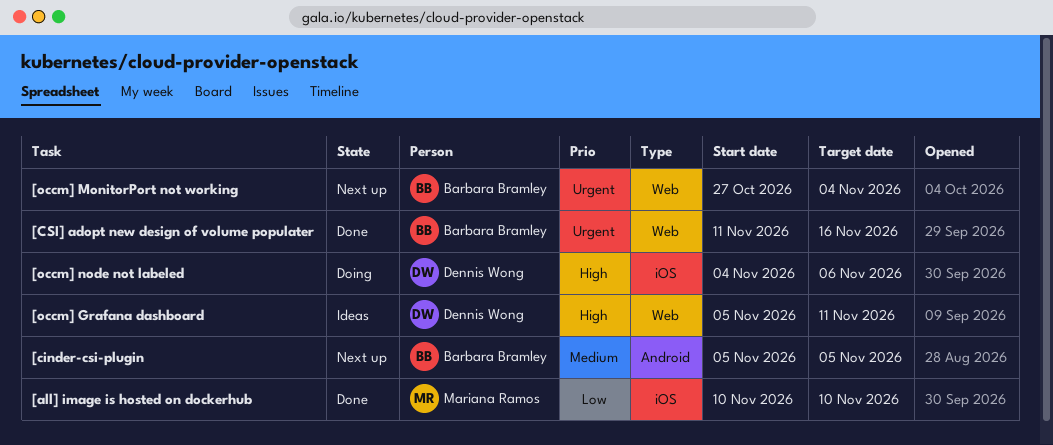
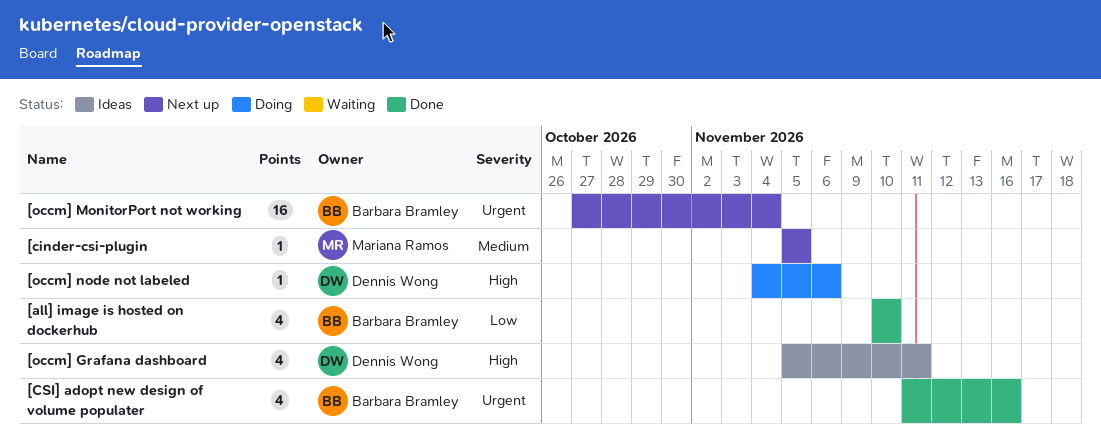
[all] image is hosted on dockerhub, owner: Mariana Ramos -> Barbara Bramley
[cinder-csi-plugin, owner: Barbara Bramley -> Mariana Ramos

